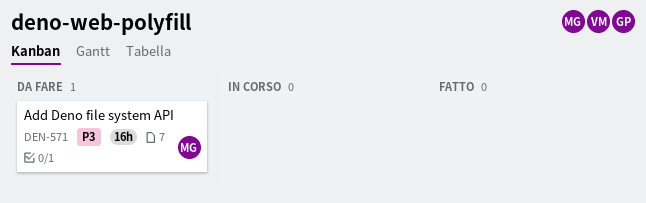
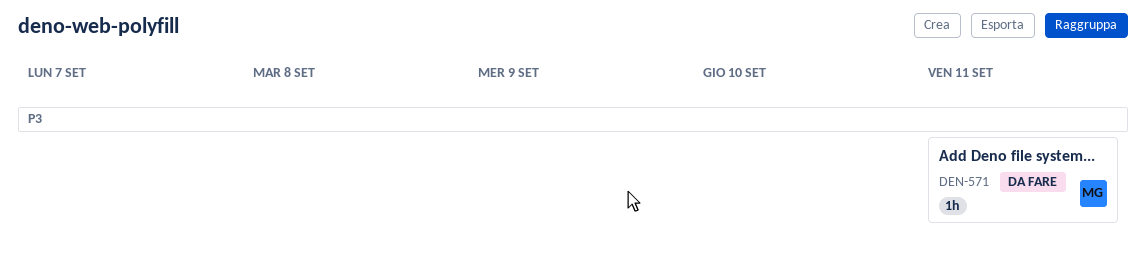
DEN-571, estimate: 16h -> 1h

